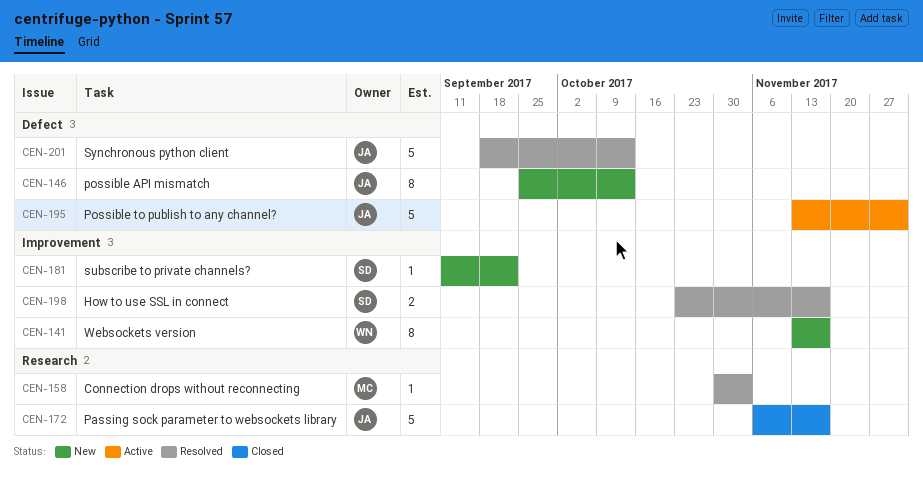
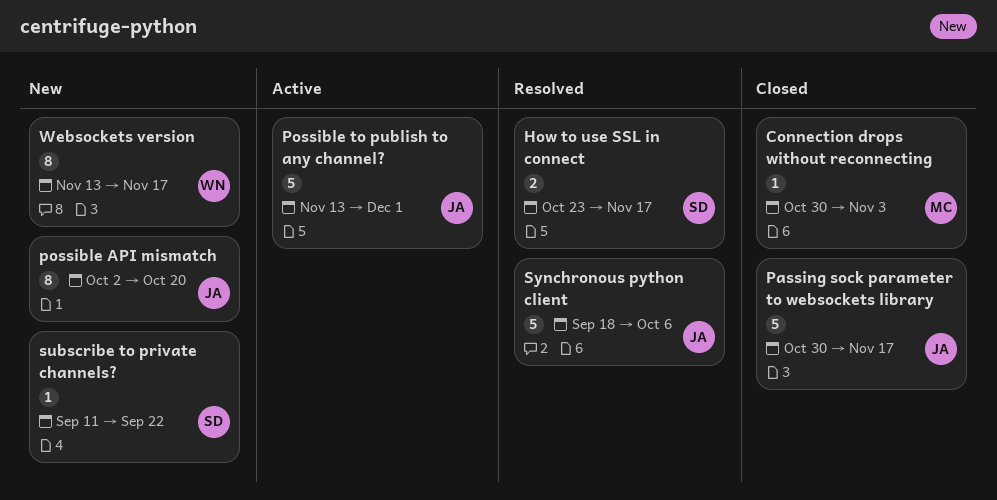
Connection drops without reconnecting, status: Resolved -> Closed
Passing sock parameter to websockets library, start: Nov 6 -> Oct 30
possible API mismatch, start: Sep 25 -> Oct 2
possible API mismatch, due: Oct 13 -> Oct 20
Synchronous python client, due: Oct 13 -> Oct 6

